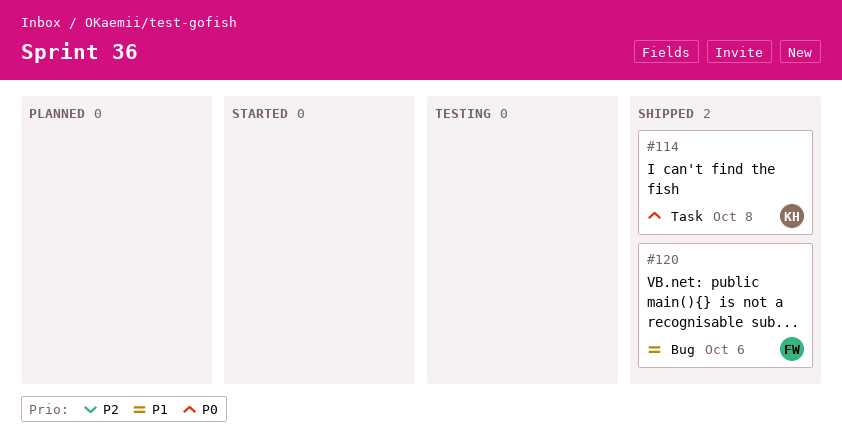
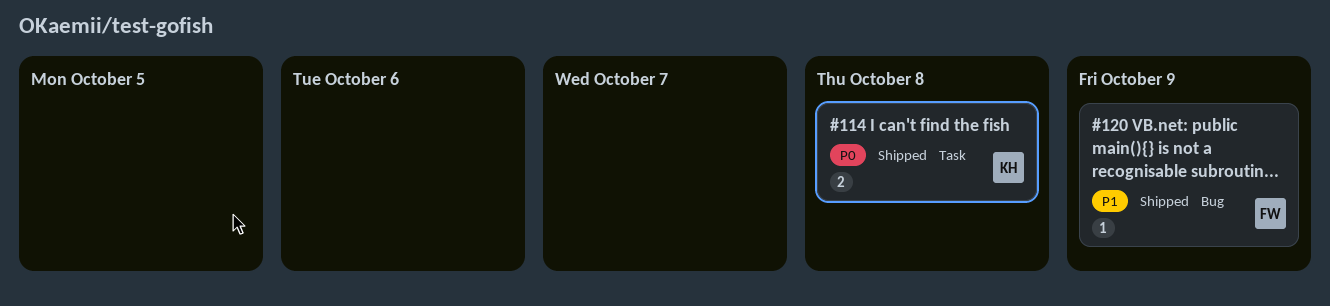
#120, due: Oct 6 -> Oct 9

